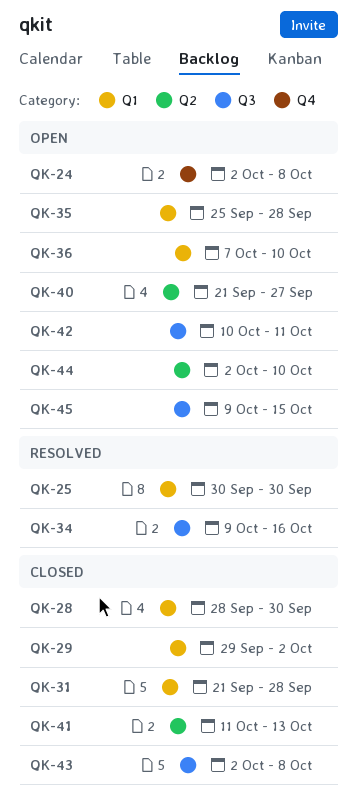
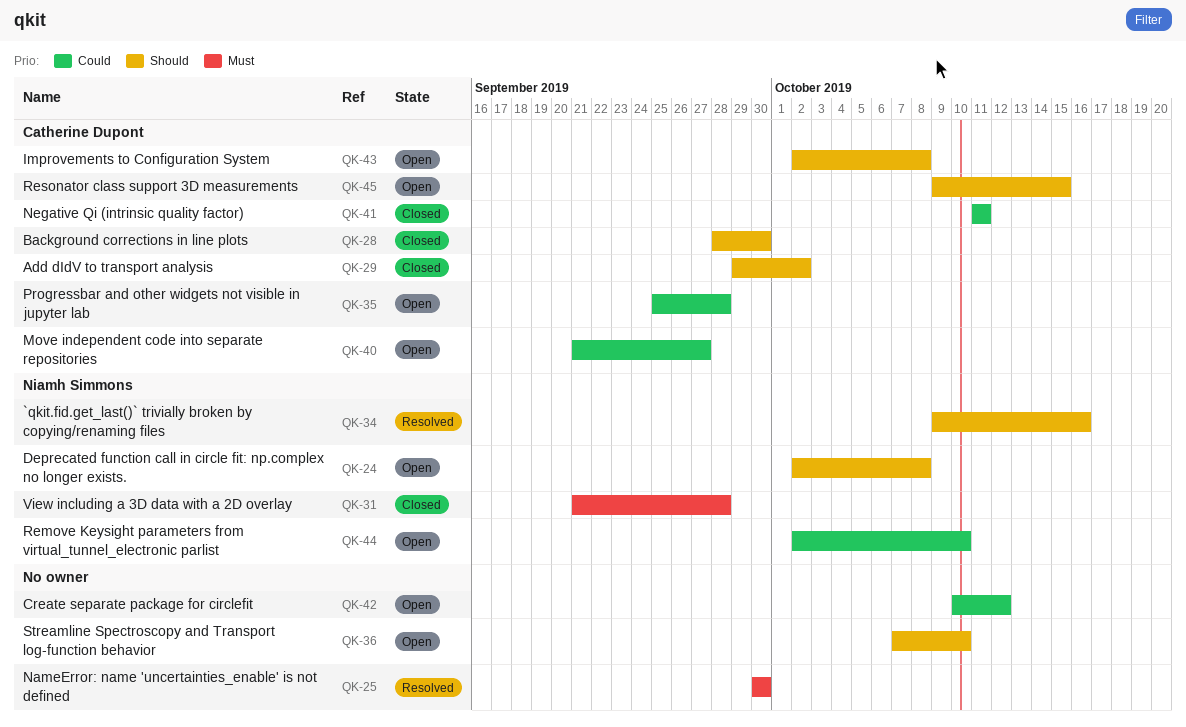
QK-41, due: Oct 13 -> Oct 11
QK-42, due: Oct 11 -> Oct 12
QK-43, status: Closed -> Open

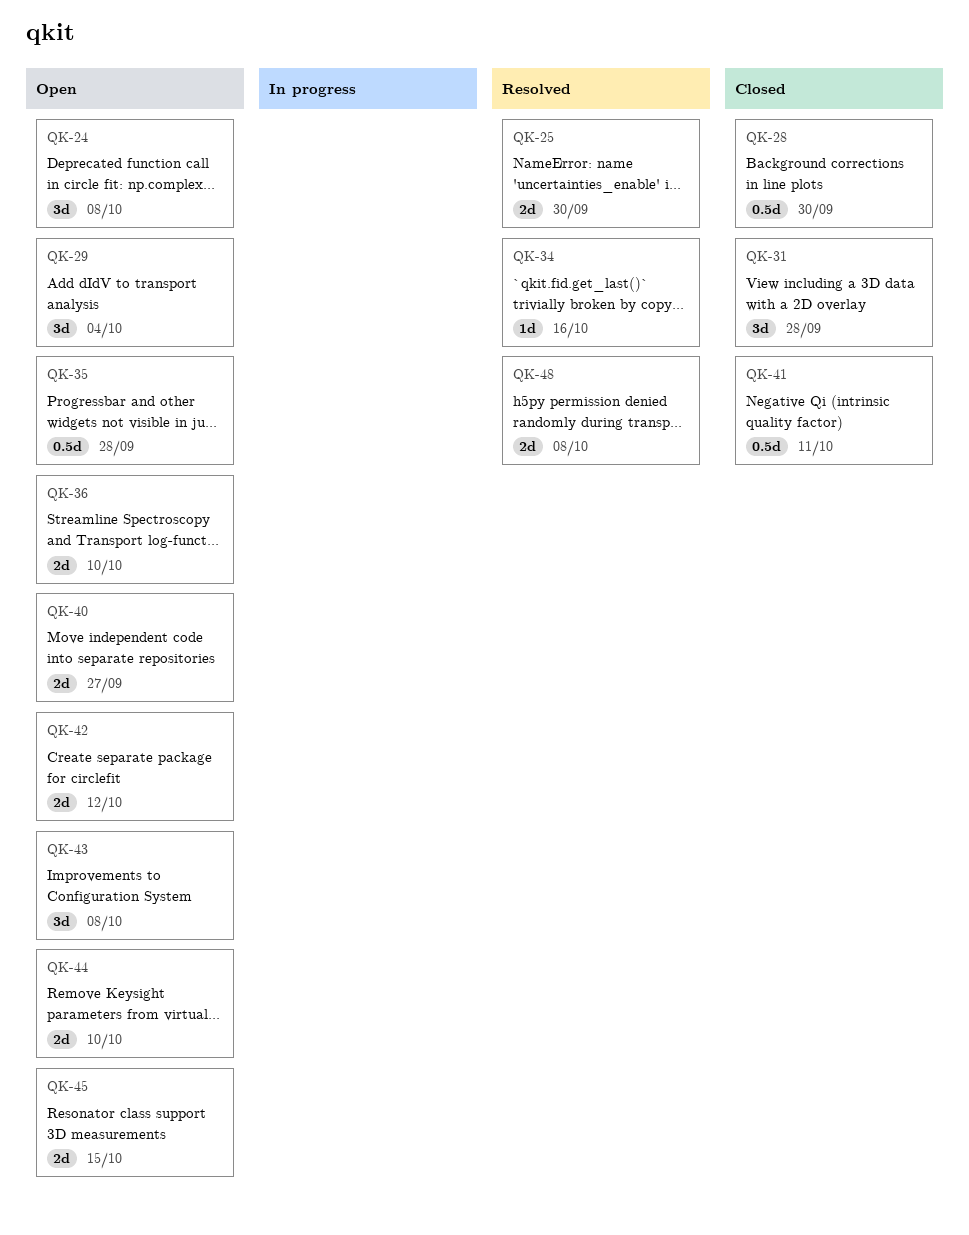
QK-29, status: Closed -> Open
QK-29, due: Oct 2 -> Oct 4
QK-48: none -> present

